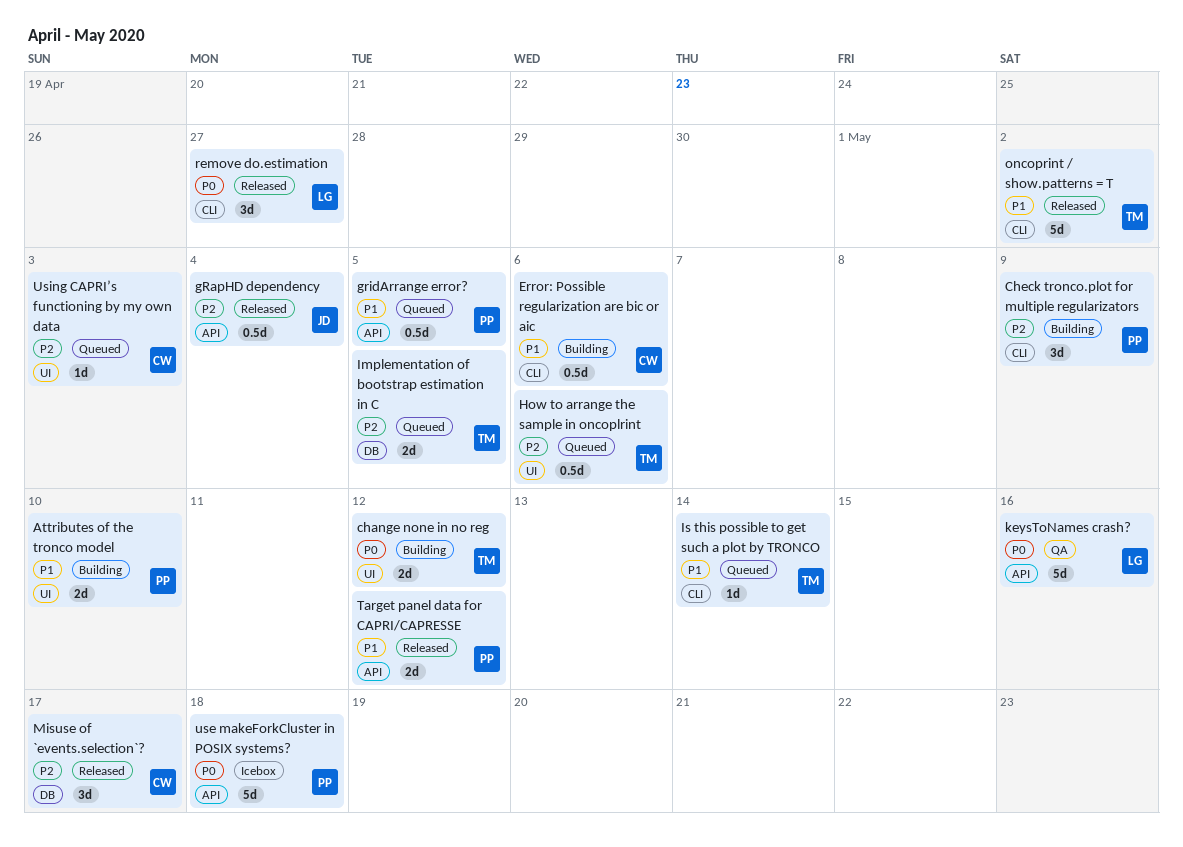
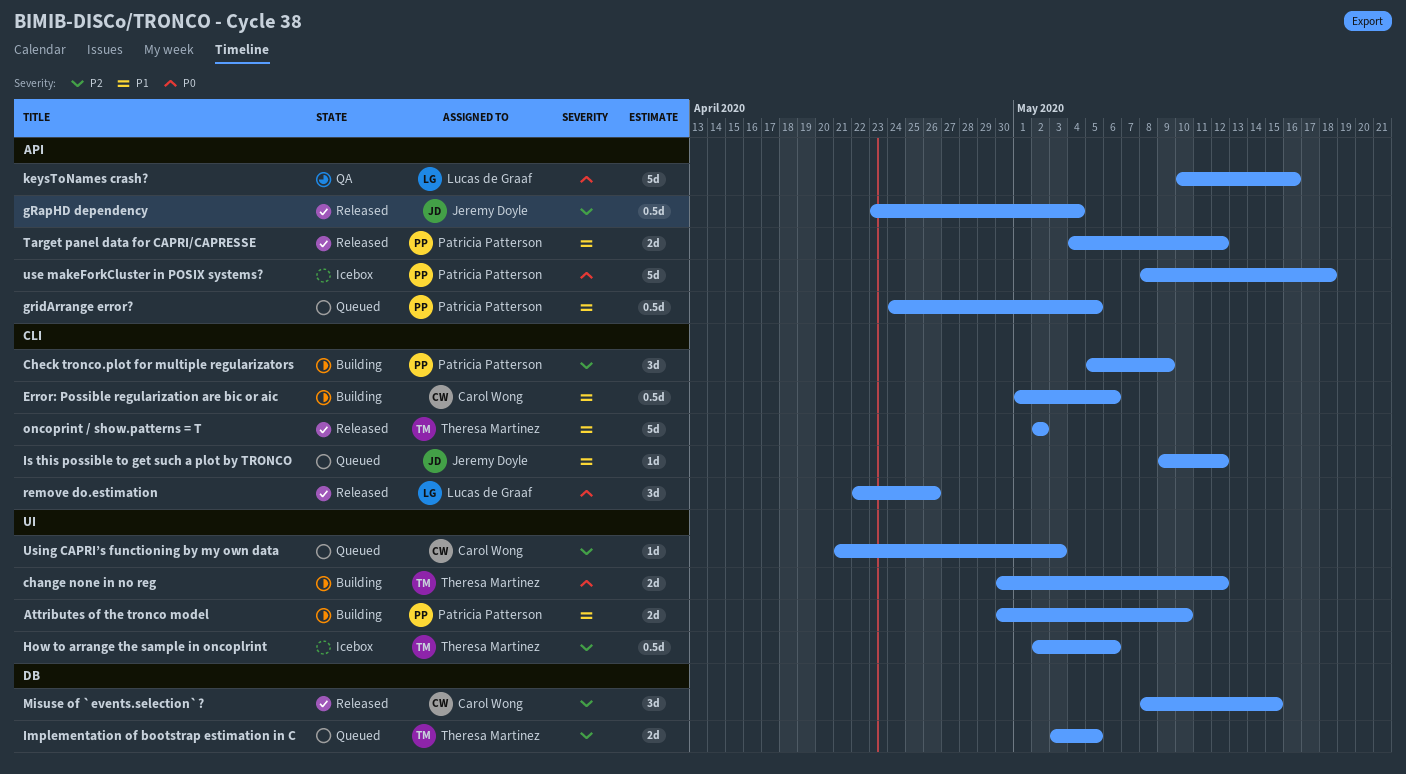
How to arrange the sample in oncoplrint, status: Queued -> Icebox
Is this possible to get such a plot by TRONCO, owner: Theresa Martinez -> Jeremy Doyle
Is this possible to get such a plot by TRONCO, due: May 14 -> May 12
Misuse of `events.selection`?, due: May 17 -> May 15
remove do.estimation, due: Apr 27 -> Apr 26

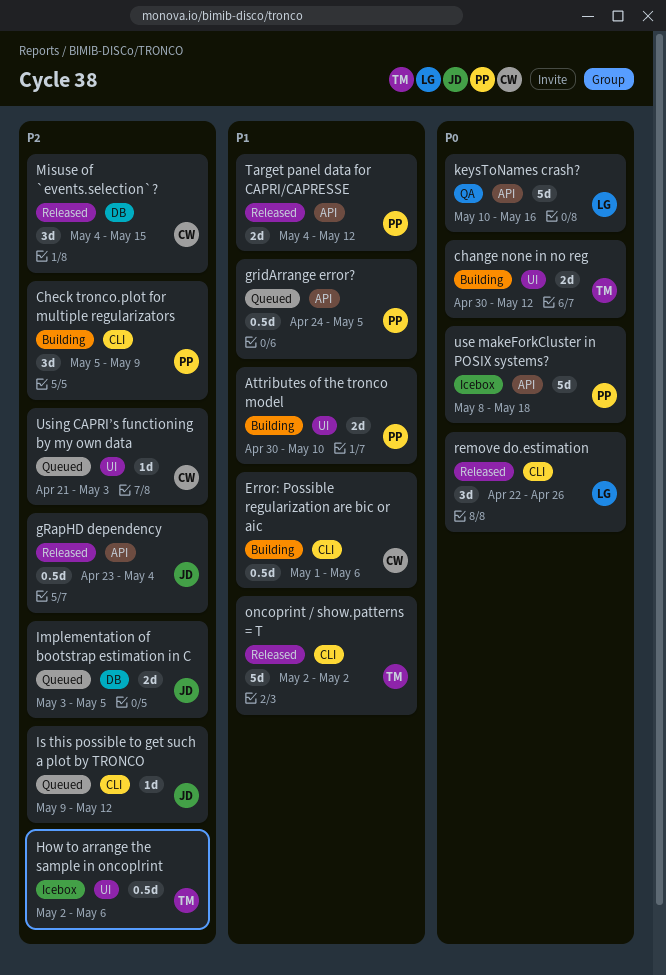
Implementation of bootstrap estimation in C, owner: Theresa Martinez -> Jeremy Doyle
Is this possible to get such a plot by TRONCO, priority: P1 -> P2
Misuse of `events.selection`?, start: May 8 -> May 4

